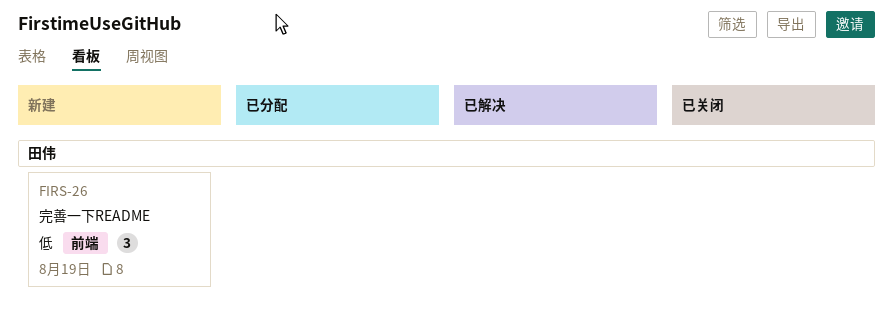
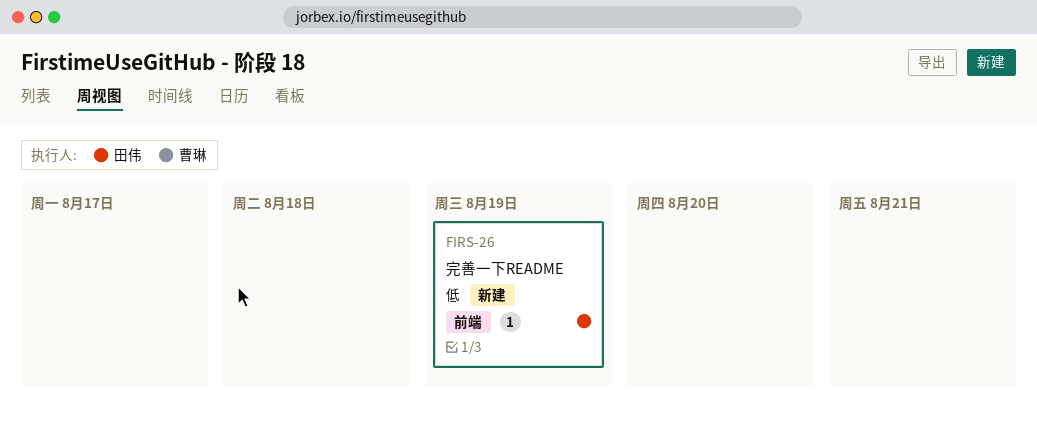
FIRS-26, estimate: 3 -> 1

